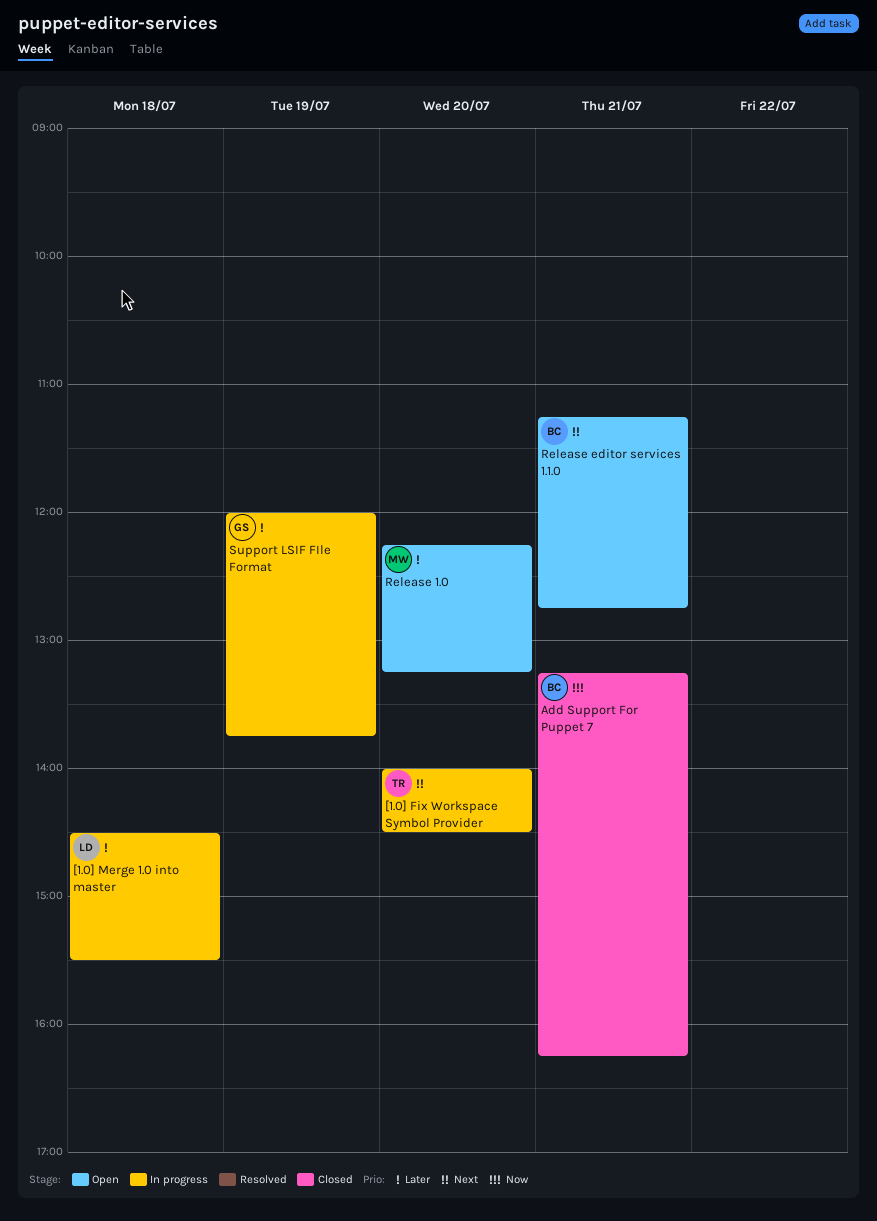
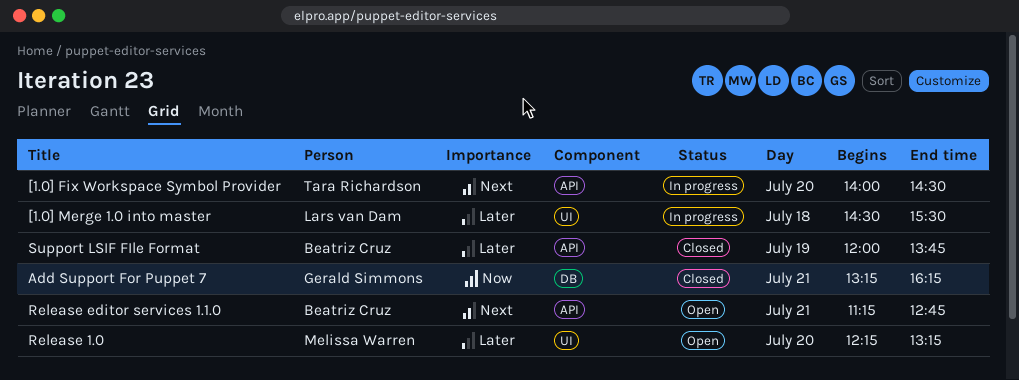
Add Support For Puppet 7, owner: Beatriz Cruz -> Gerald Simmons
Support LSIF FIle Format, status: In progress -> Closed
Support LSIF FIle Format, owner: Gerald Simmons -> Beatriz Cruz

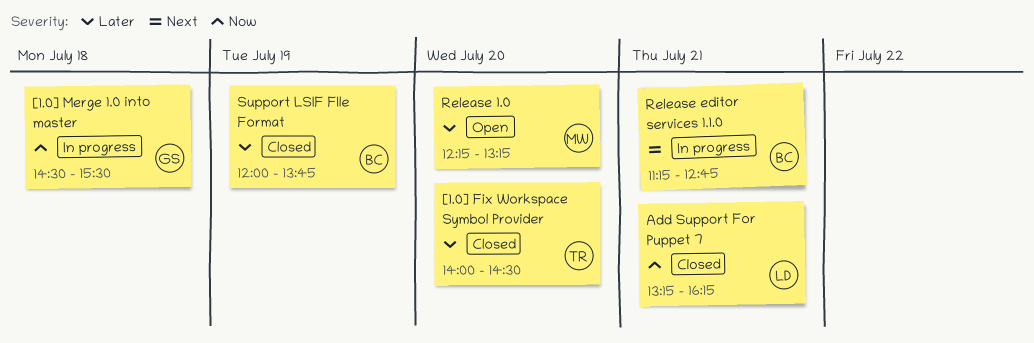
[1.0] Fix Workspace Symbol Provider, status: In progress -> Closed
[1.0] Fix Workspace Symbol Provider, priority: Next -> Later
[1.0] Merge 1.0 into master, owner: Lars van Dam -> Gerald Simmons
[1.0] Merge 1.0 into master, priority: Later -> Now
Add Support For Puppet 7, owner: Gerald Simmons -> Lars van Dam
Release editor services 1.1.0, status: Open -> In progress

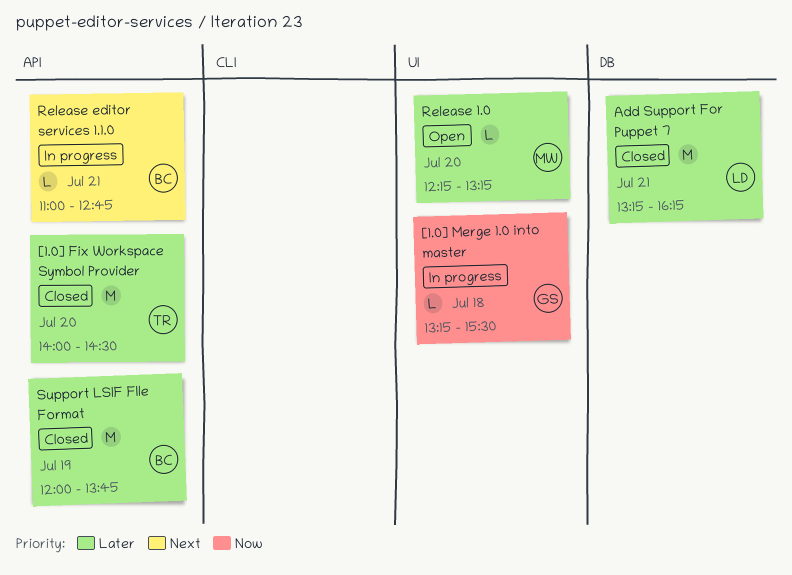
[1.0] Merge 1.0 into master, begins: 14:30 -> 13:15
Add Support For Puppet 7, priority: Now -> Later
Release editor services 1.1.0, begins: 11:15 -> 11:00

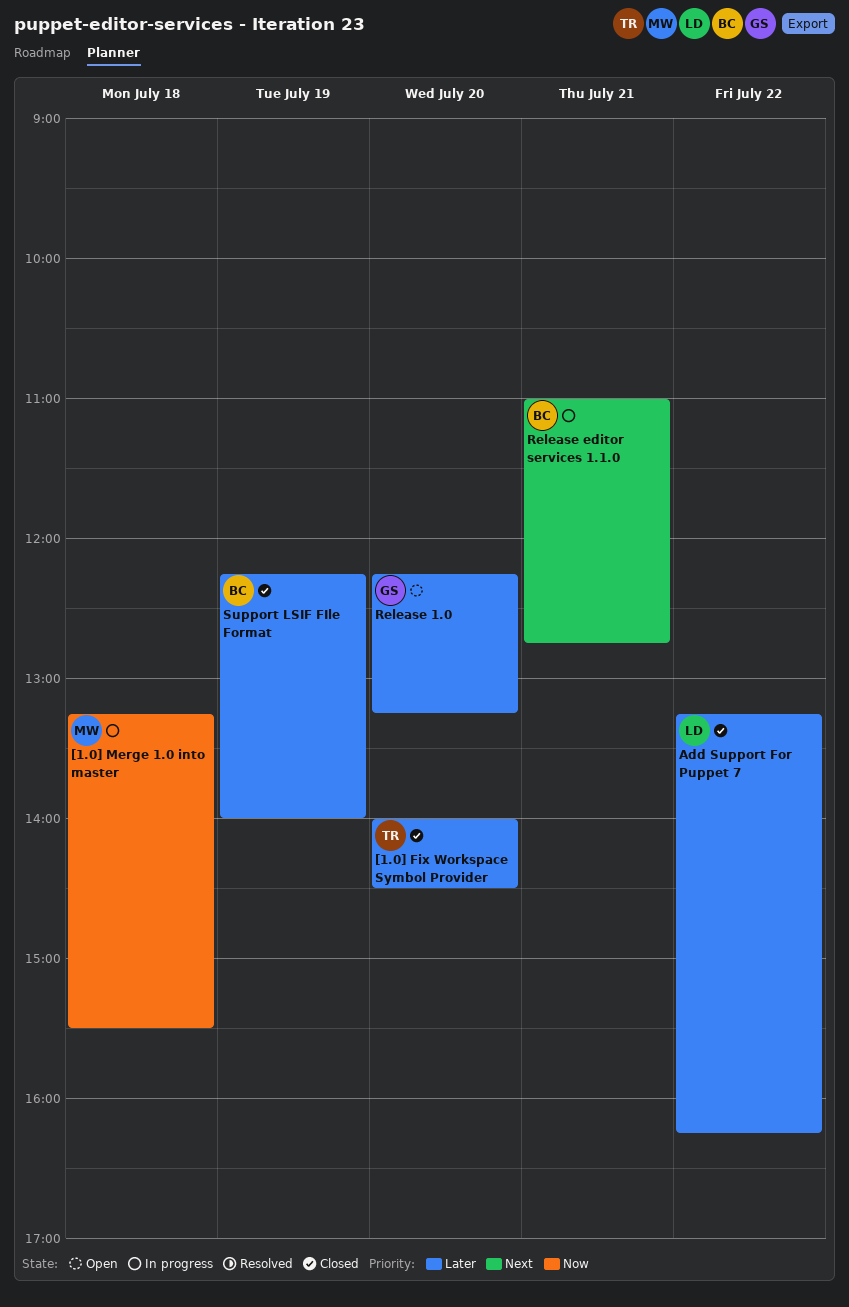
[1.0] Merge 1.0 into master, owner: GS -> MW
Add Support For Puppet 7, day: Jul 21 -> Jul 22
Release 1.0, owner: MW -> GS
Support LSIF FIle Format, begins: 12:00 -> 12:15
Support LSIF FIle Format, ends: 13:45 -> 14:00

